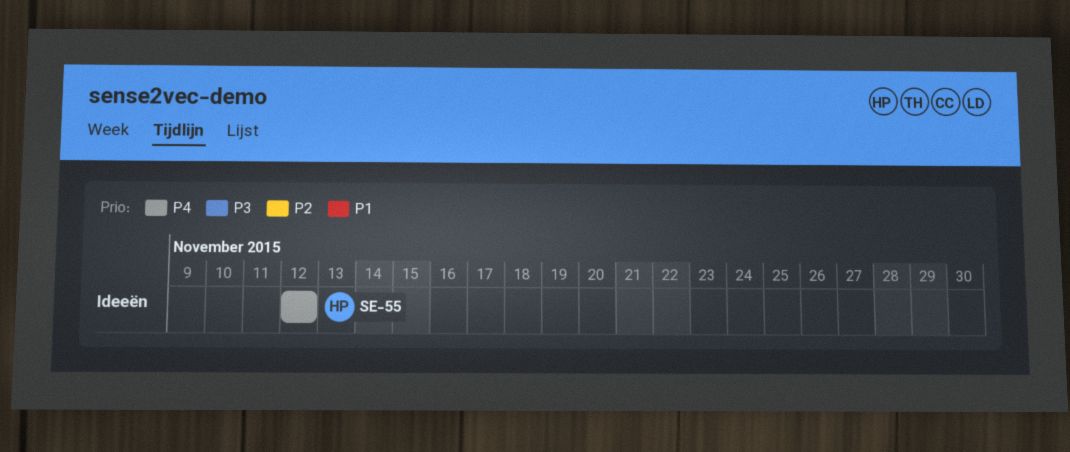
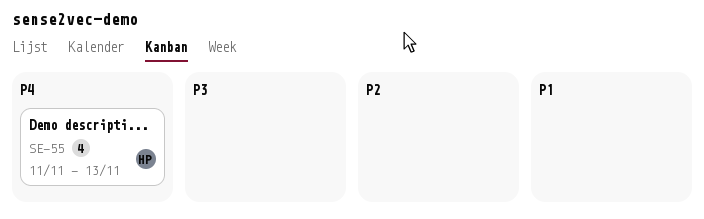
SE-55, start: Nov 12 -> Nov 11
SE-55, due: Nov 12 -> Nov 13

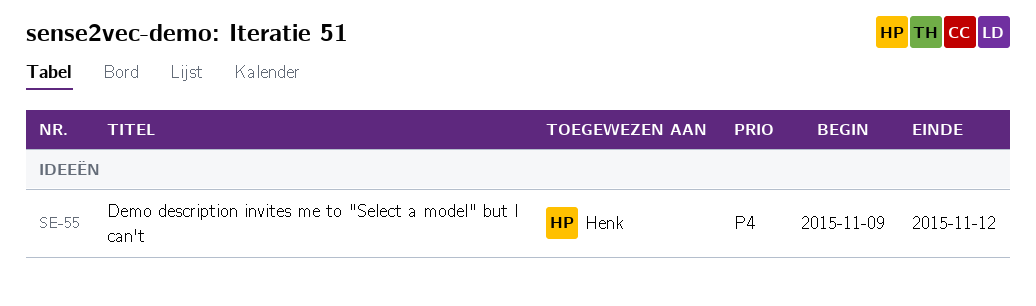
SE-55, start: Nov 11 -> Nov 9
SE-55, due: Nov 13 -> Nov 12

